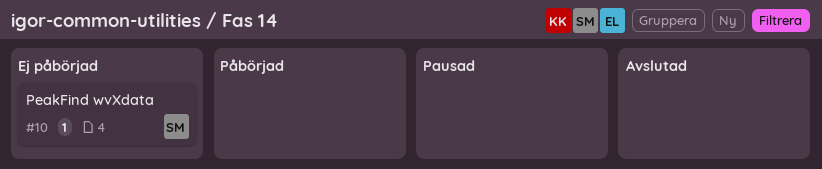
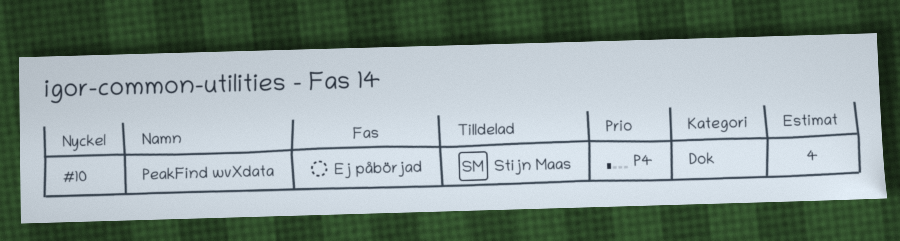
#10, estimate: 1 -> 4

